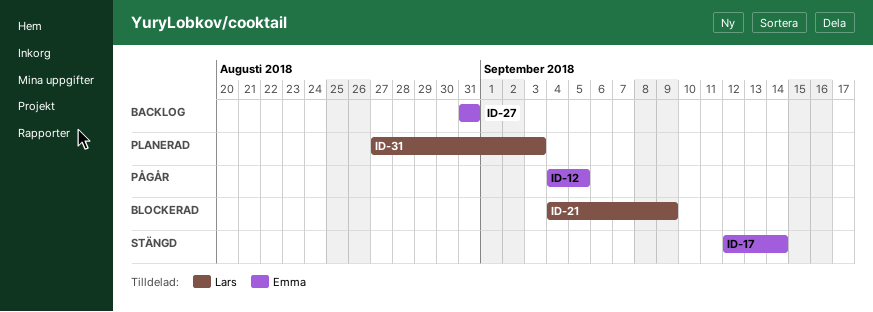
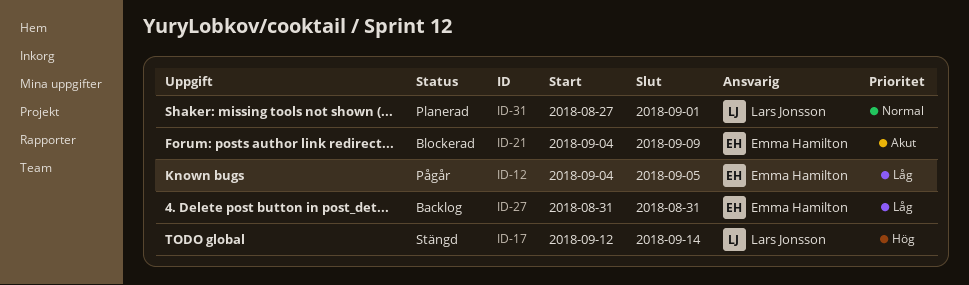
ID-17, owner: Emma Hamilton -> Lars Jonsson
ID-21, owner: Lars Jonsson -> Emma Hamilton
ID-31, due: Sep 3 -> Sep 1

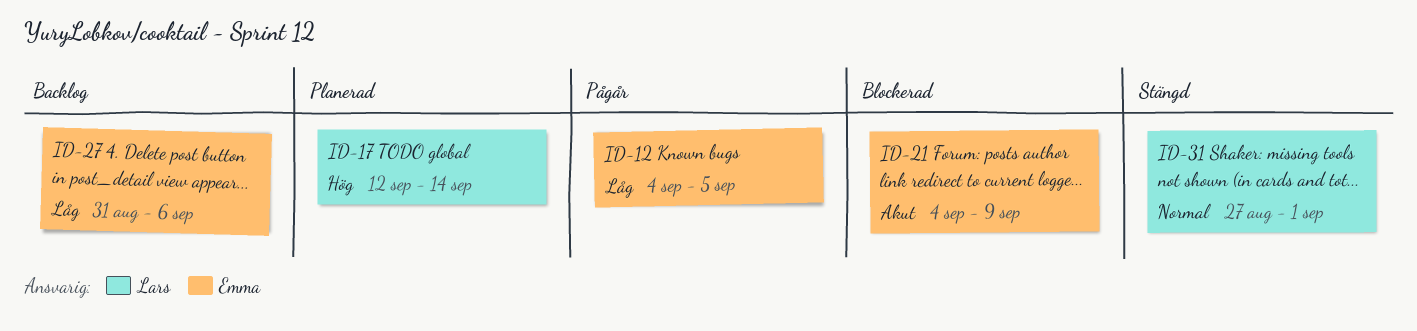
ID-17, status: Stängd -> Planerad
ID-27, due: Aug 31 -> Sep 6
ID-31, status: Planerad -> Stängd

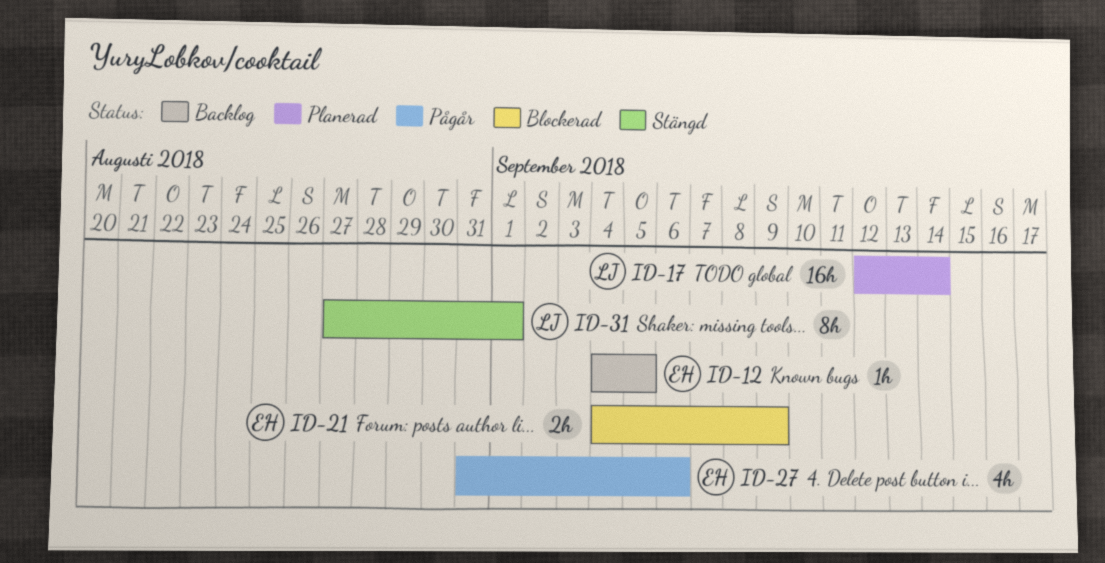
ID-12, status: Pågår -> Backlog
ID-27, status: Backlog -> Pågår

